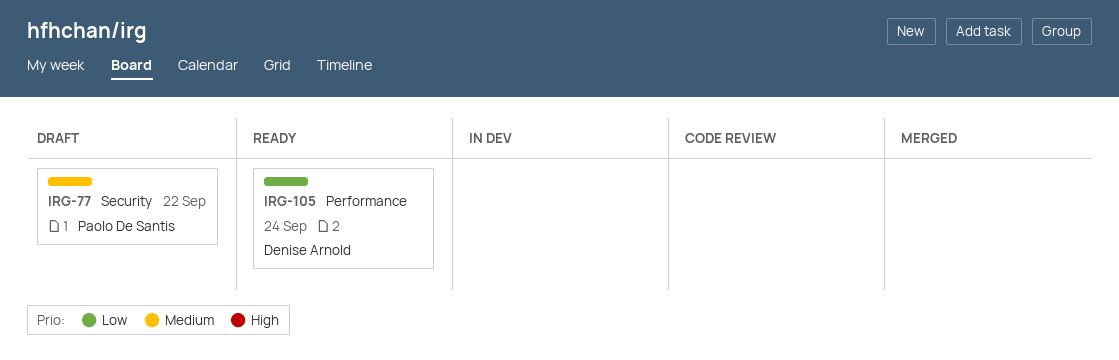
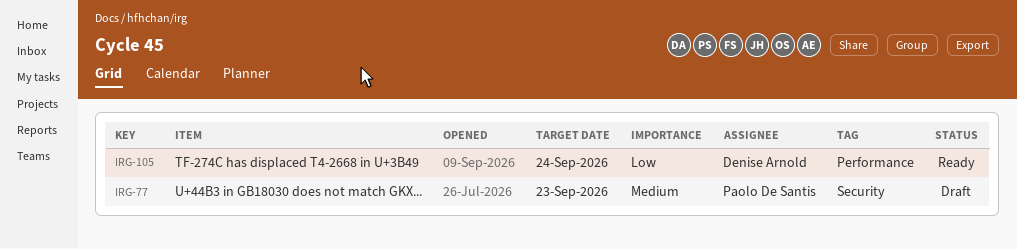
IRG-77, due: Sep 22 -> Sep 23

